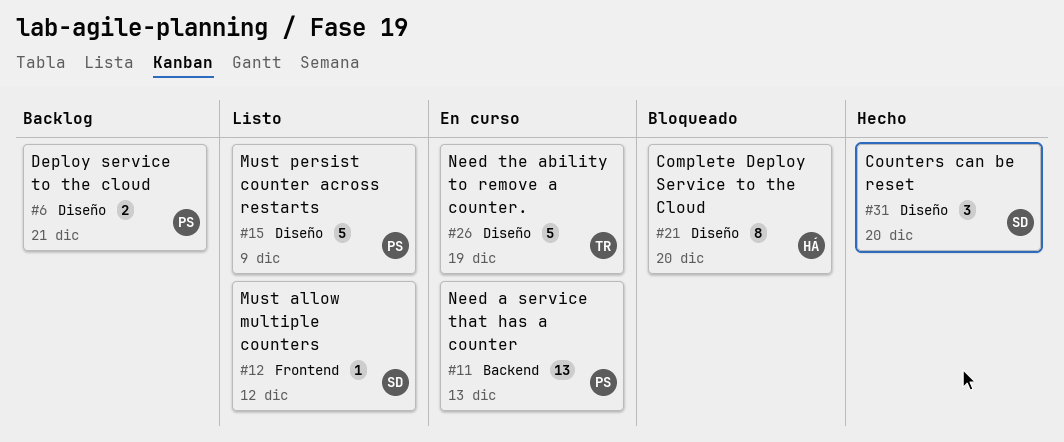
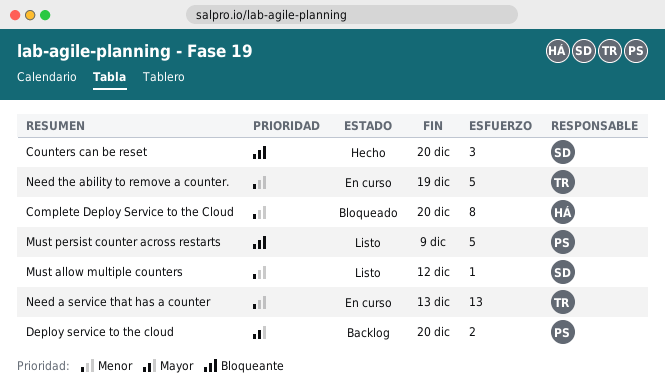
Deploy service to the cloud, due: Dec 21 -> Dec 20
Need a service that has a counter, owner: PS -> TR

